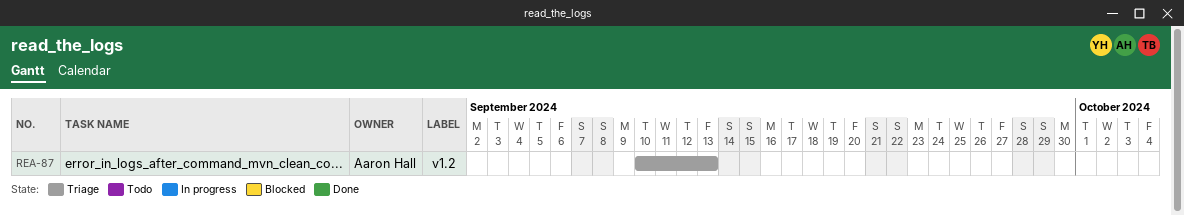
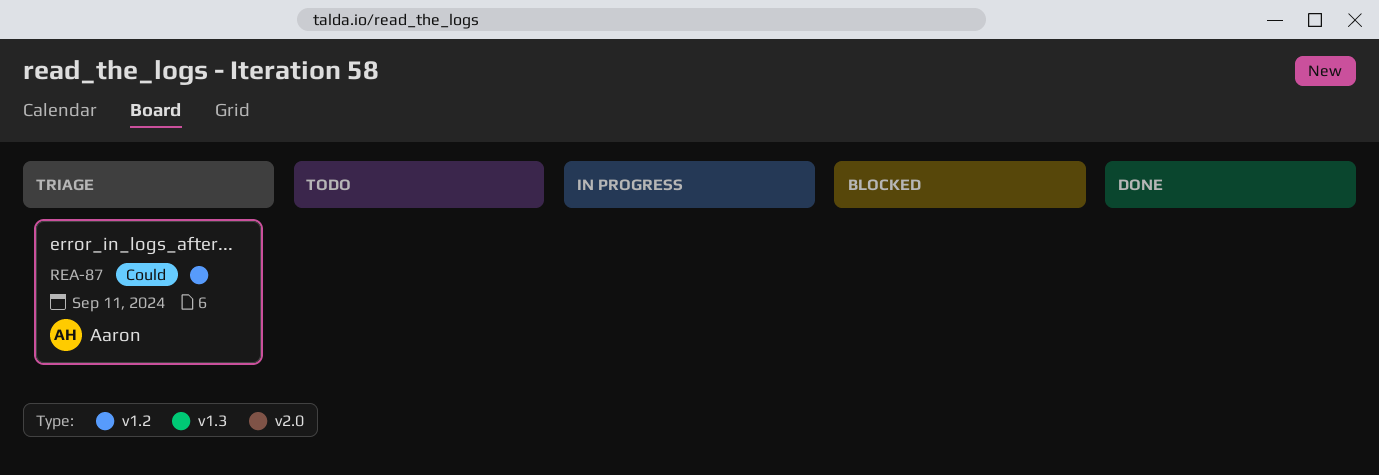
REA-87, due: Sep 13 -> Sep 11

